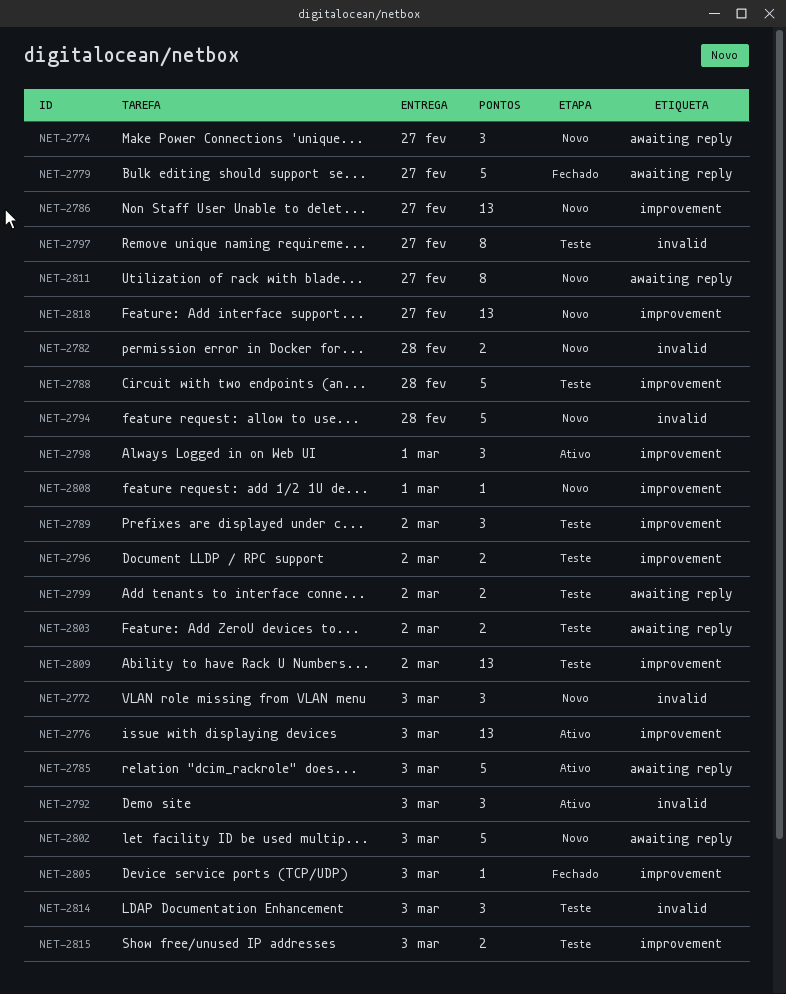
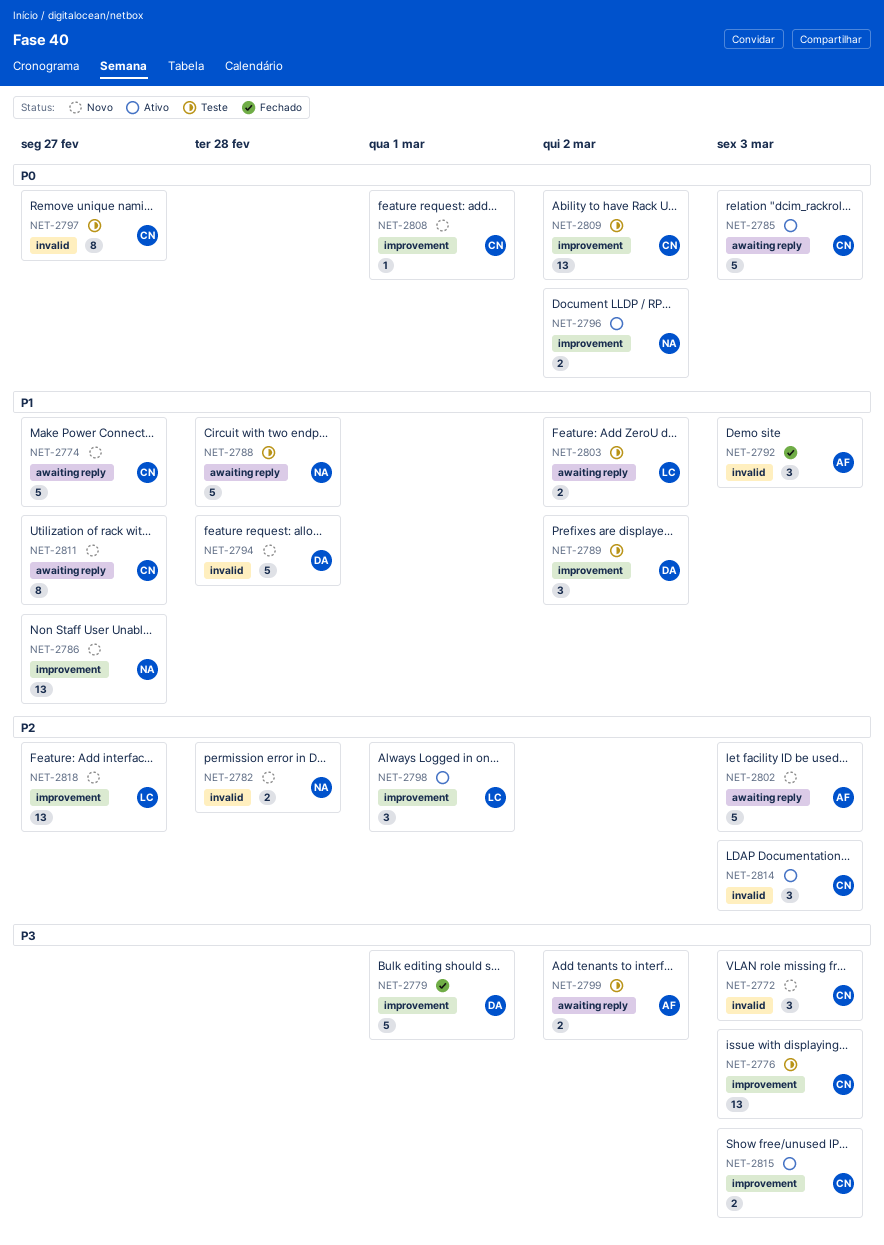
NET-2774, estimate: 3 -> 5
NET-2776, status: Ativo -> Teste
NET-2779, label: awaiting reply -> improvement
NET-2779, due: Feb 27 -> Mar 1
NET-2788, label: improvement -> awaiting reply
NET-2792, status: Ativo -> Fechado
NET-2796, status: Teste -> Ativo
NET-2805: present -> none
NET-2814, status: Teste -> Ativo
NET-2815, status: Teste -> Ativo

